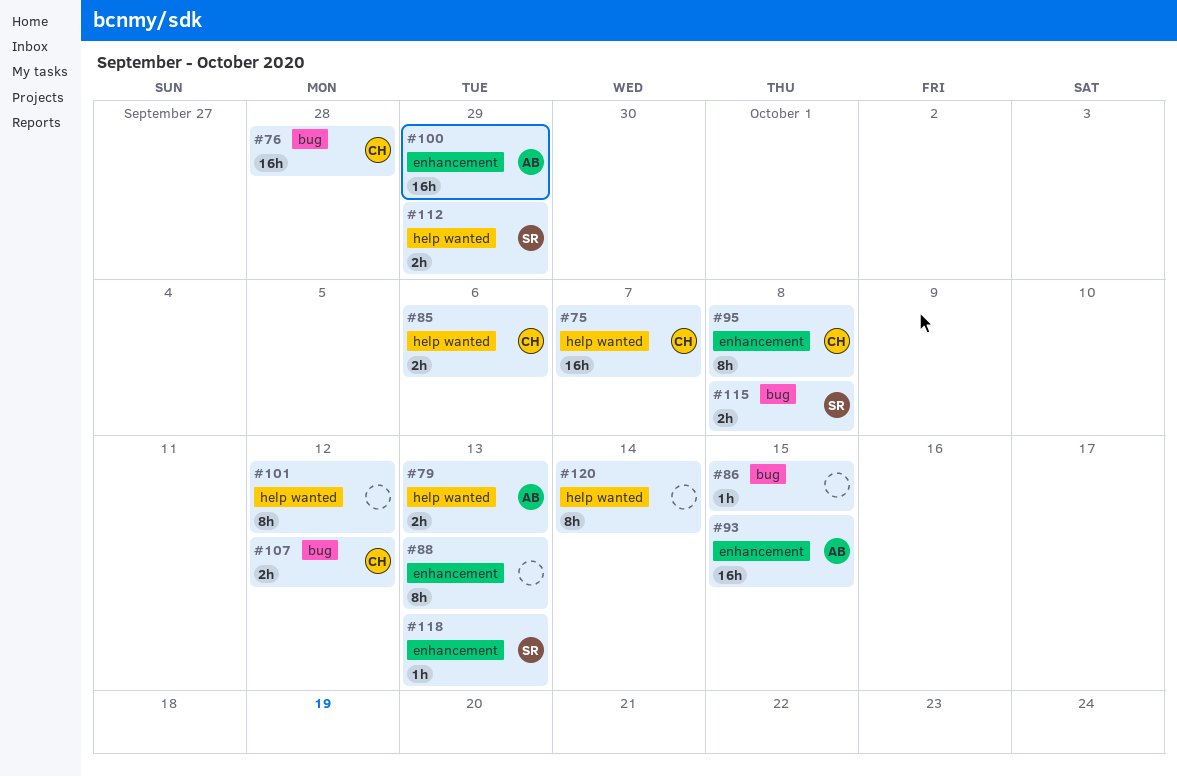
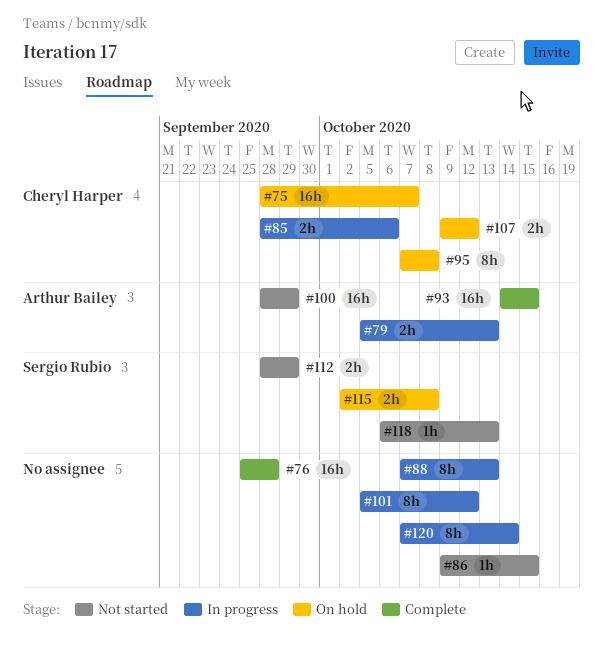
#76, owner: Cheryl Harper -> none

